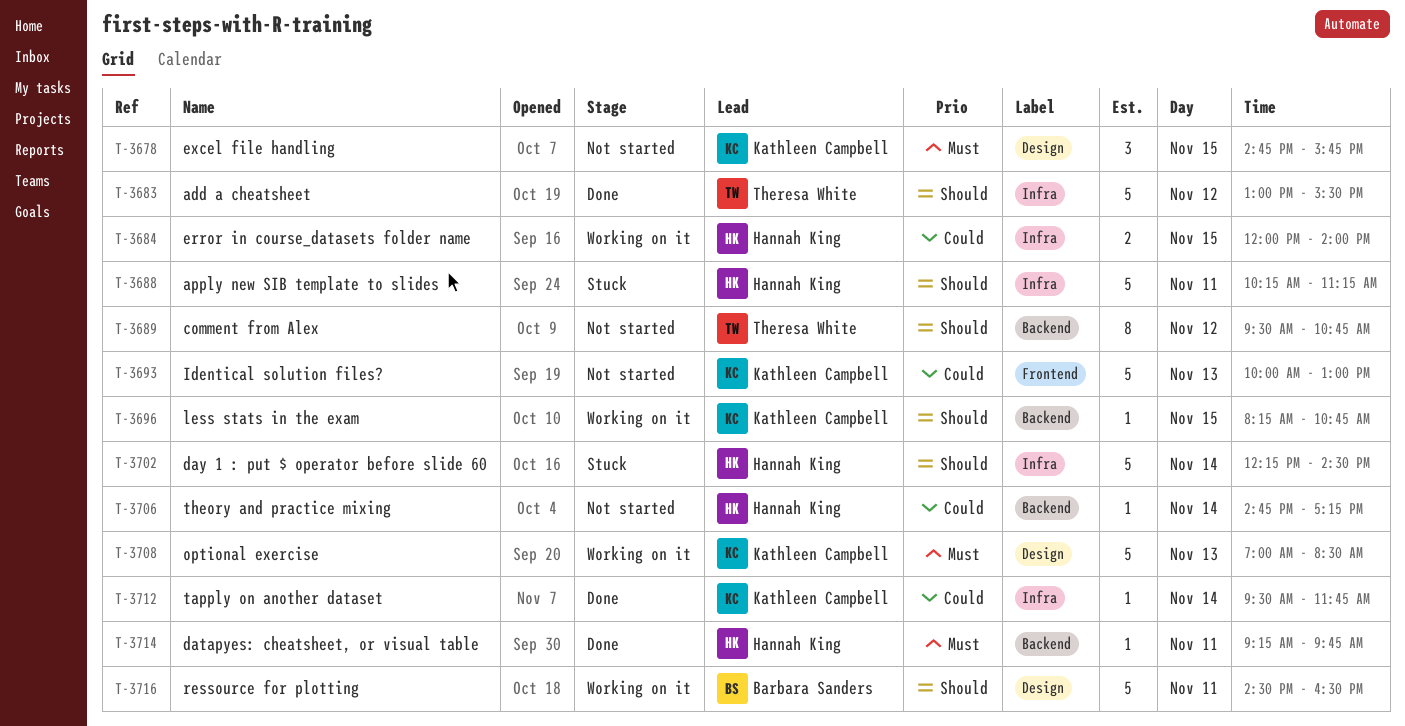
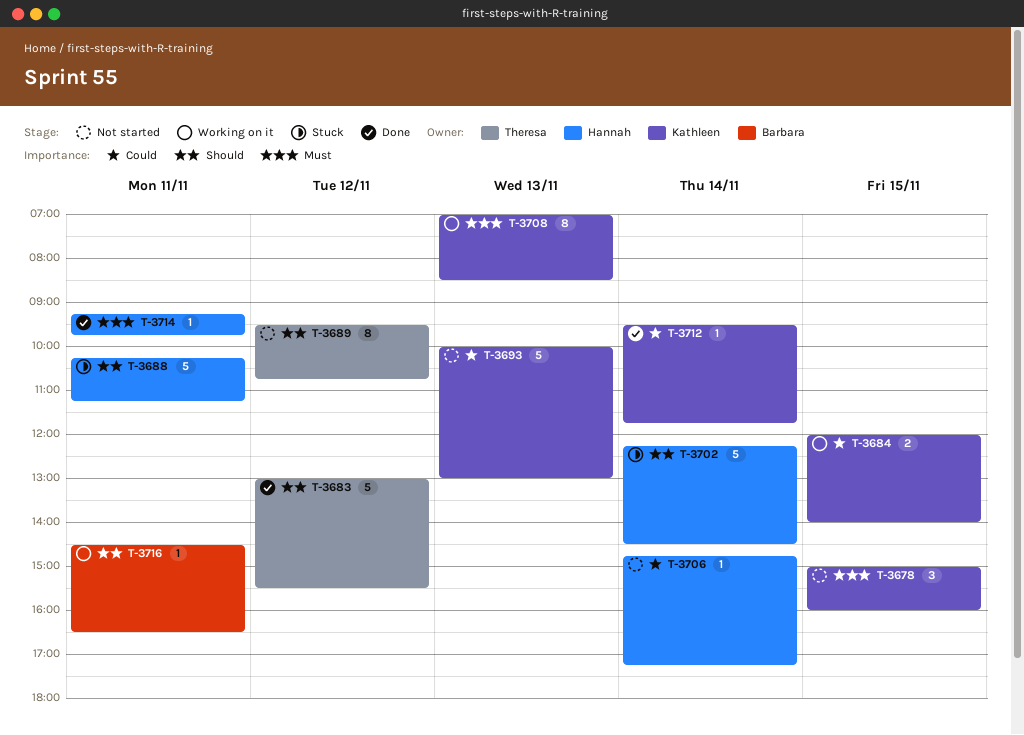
T-3678, begins: 14:45 -> 15:00
T-3678, ends: 15:45 -> 16:00
T-3684, owner: Hannah King -> Kathleen Campbell
T-3696: present -> none
T-3708, estimate: 5 -> 8
T-3716, estimate: 5 -> 1

